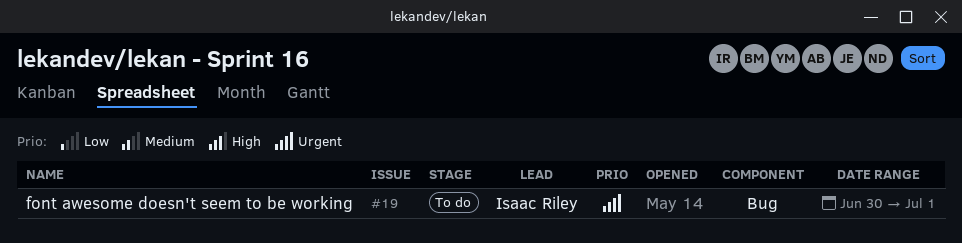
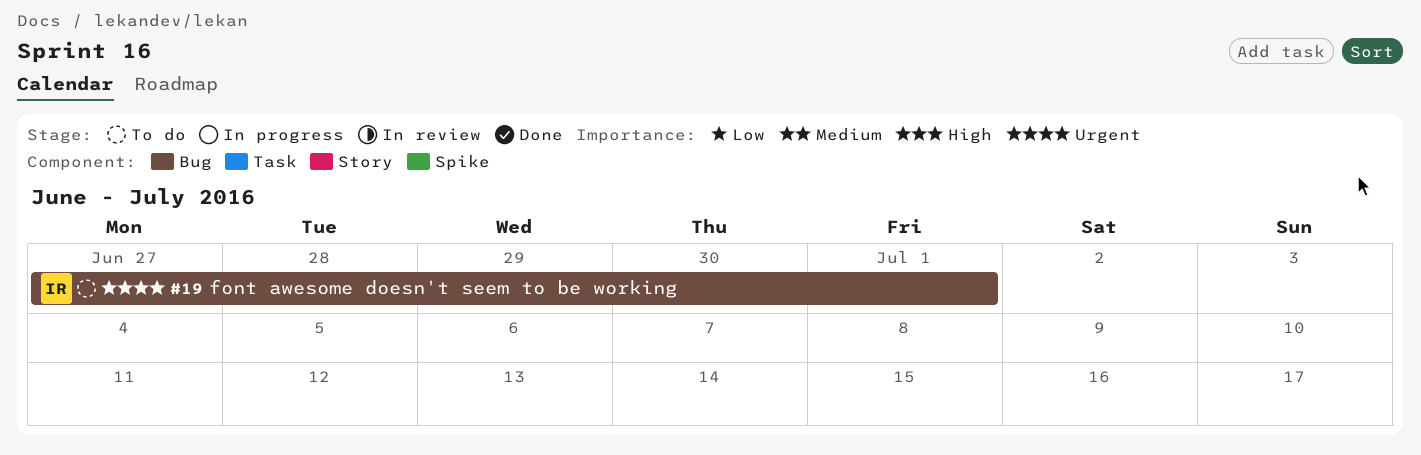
#19, start: Jun 30 -> Jun 27

